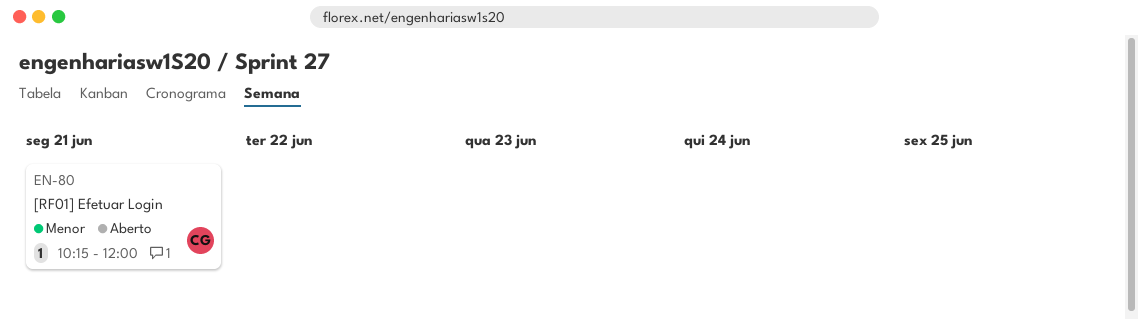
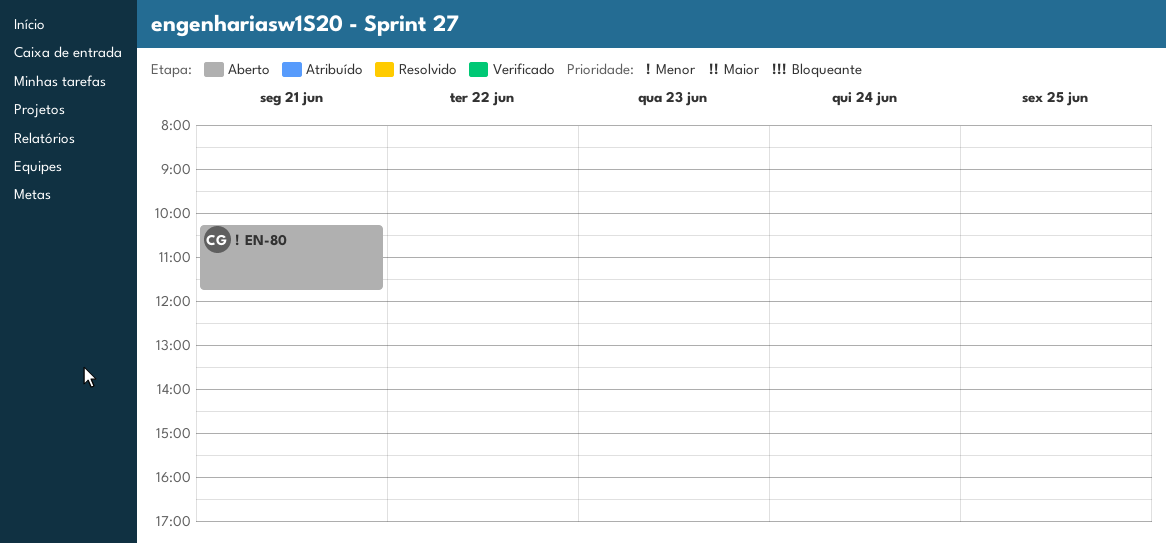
EN-80, ends: 12:00 -> 11:45

